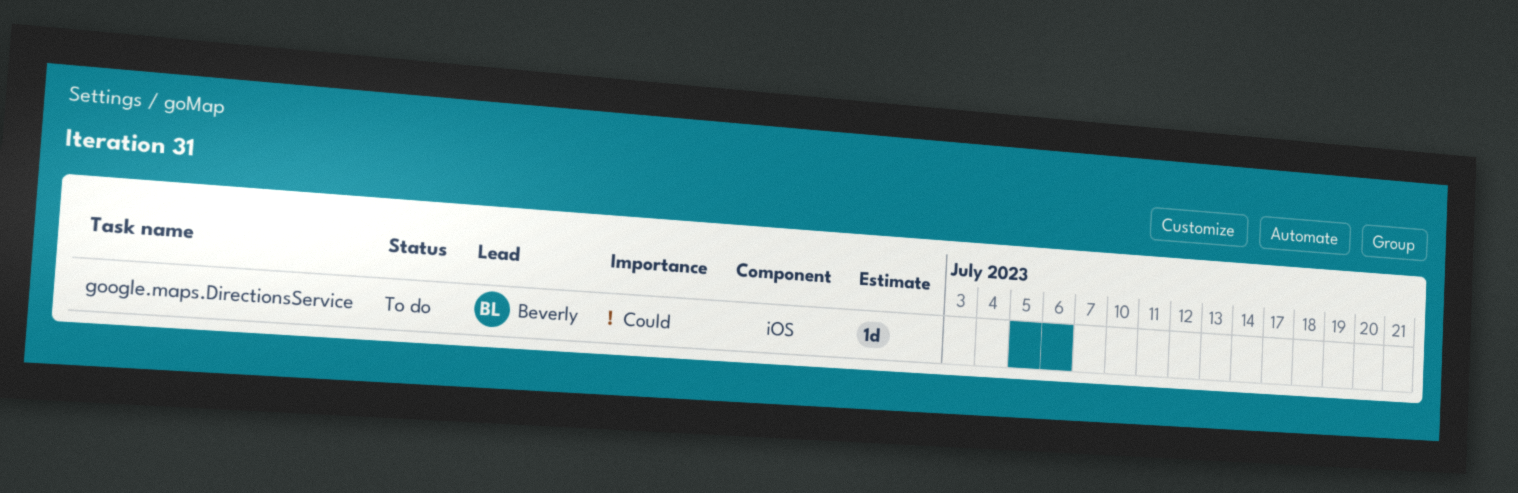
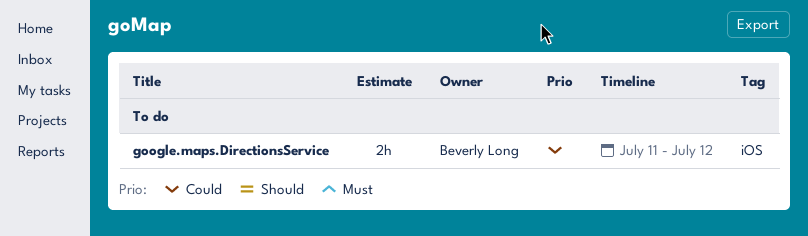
google.maps.DirectionsService, estimate: 1d -> 2h
google.maps.DirectionsService, start: Jul 5 -> Jul 11
google.maps.DirectionsService, due: Jul 6 -> Jul 12

